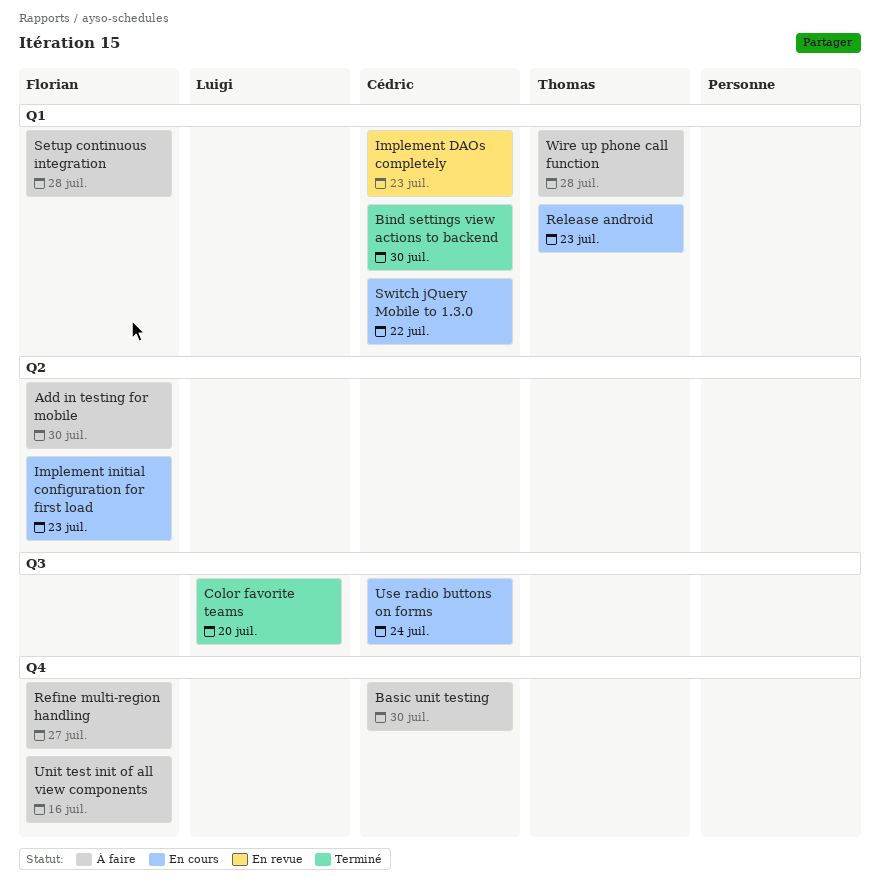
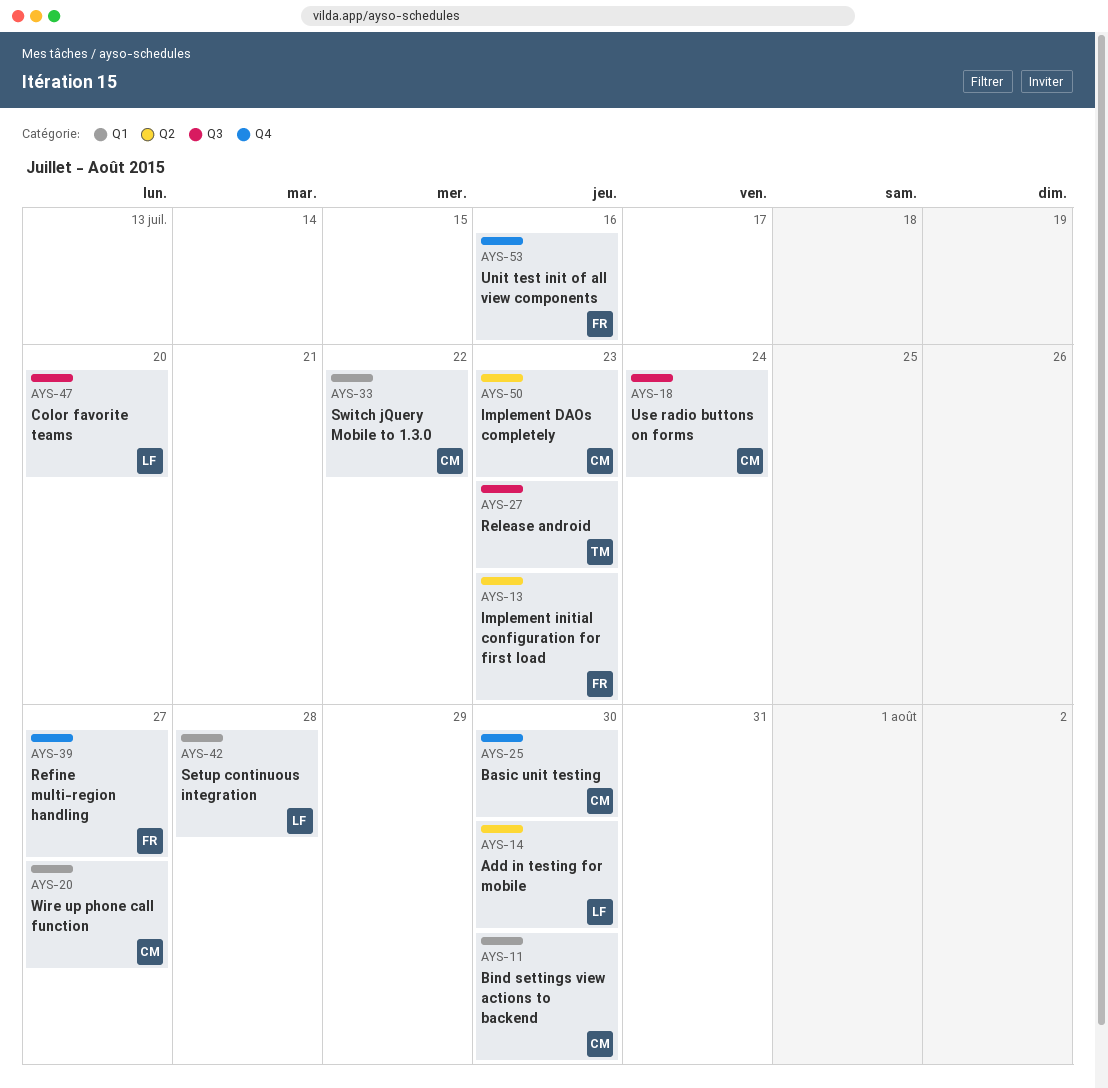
Add in testing for mobile, owner: Florian -> Luigi
Implement DAOs completely, label: Q1 -> Q2
Release android, label: Q1 -> Q3
Setup continuous integration, owner: Florian -> Luigi
Wire up phone call function, owner: Thomas -> Cédric
Wire up phone call function, due: Jul 28 -> Jul 27

